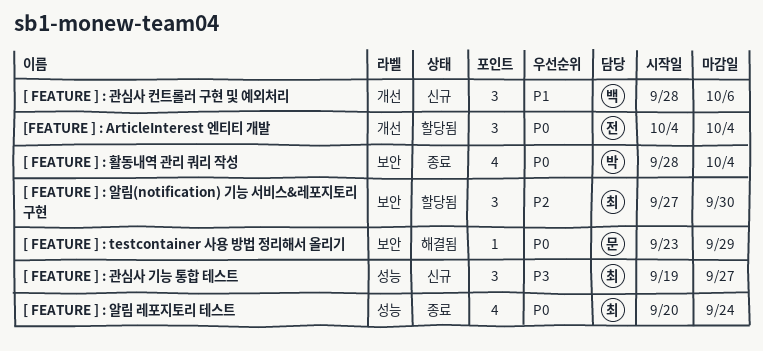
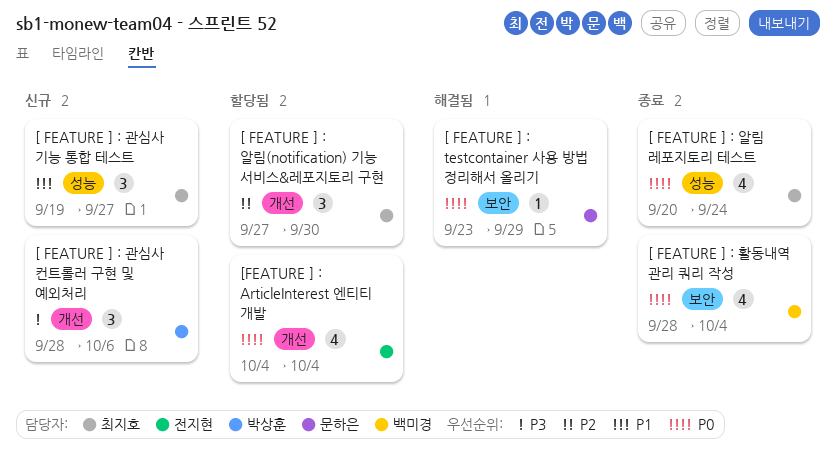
[ FEATURE ] : 관심사 기능 통합 테스트, priority: P3 -> P1
[ FEATURE ] : 관심사 컨트롤러 구현 및 예외처리, owner: 백미경 -> 박상훈
[ FEATURE ] : 관심사 컨트롤러 구현 및 예외처리, priority: P1 -> P3
[ FEATURE ] : 알림(notification) 기능 서비스&레포지토리 구현, label: 보안 -> 개선
[ FEATURE ] : 활동내역 관리 쿼리 작성, owner: 박상훈 -> 백미경
[FEATURE ] : ArticleInterest 엔티티 개발, estimate: 3 -> 4

